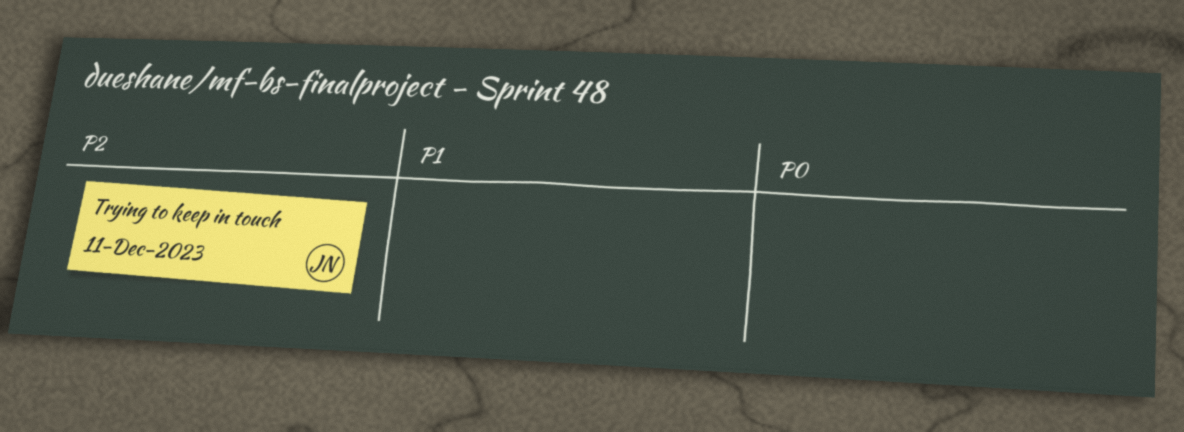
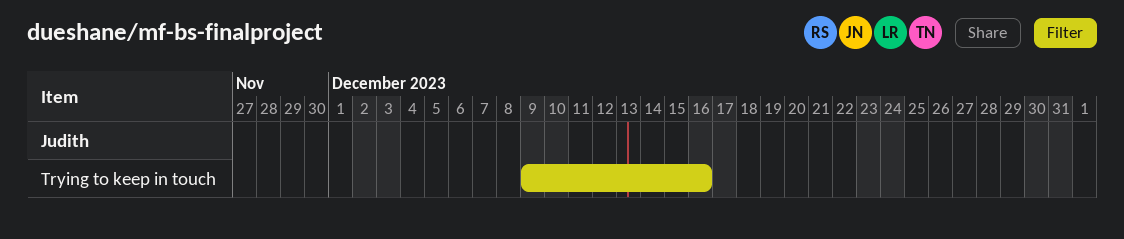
Trying to keep in touch, due: Dec 11 -> Dec 16

